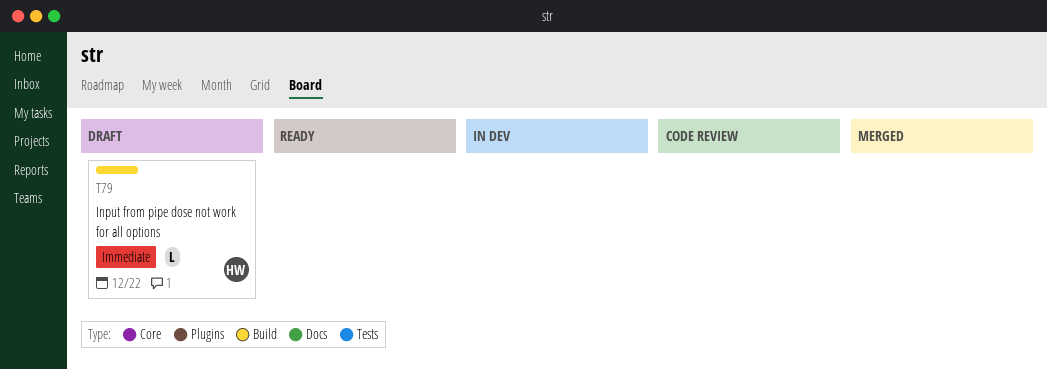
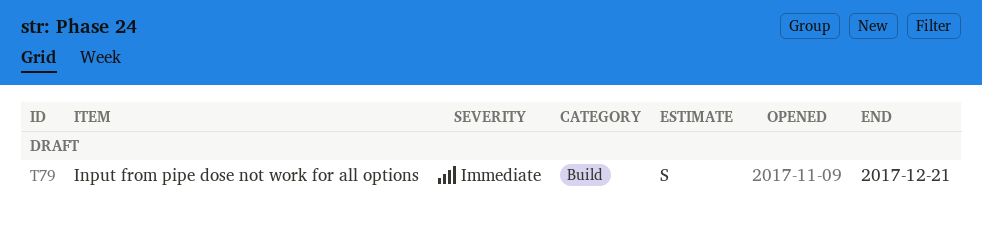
T79, estimate: L -> S
T79, due: Dec 22 -> Dec 21

